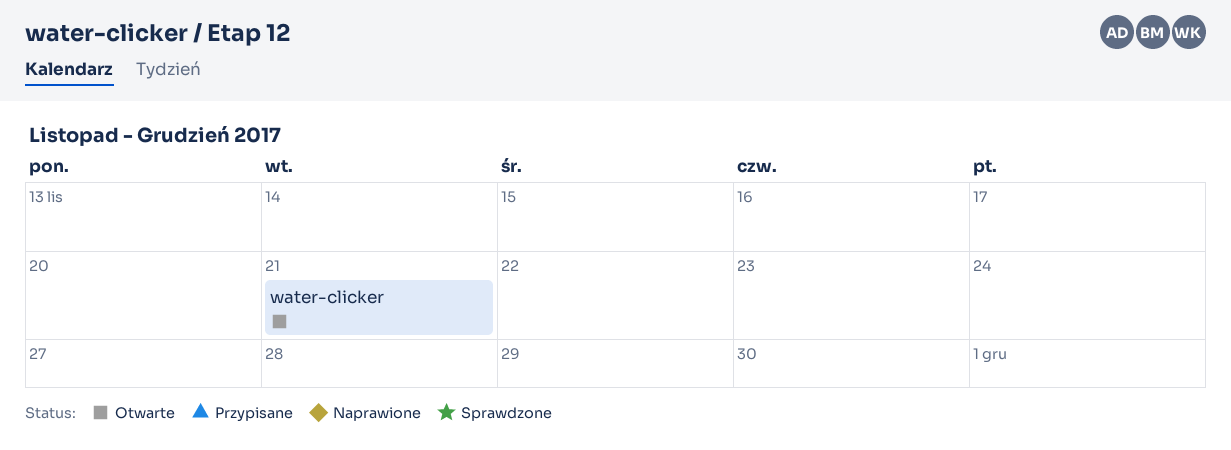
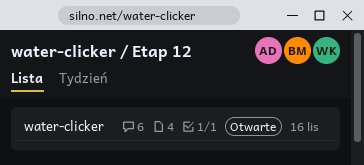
water-clicker, due: Nov 21 -> Nov 16

